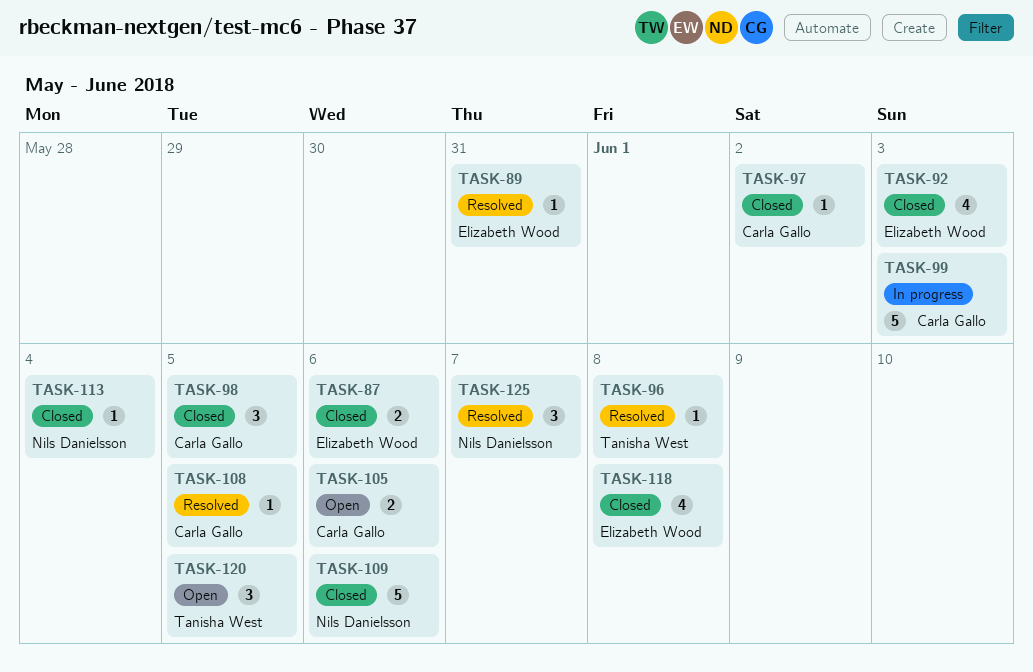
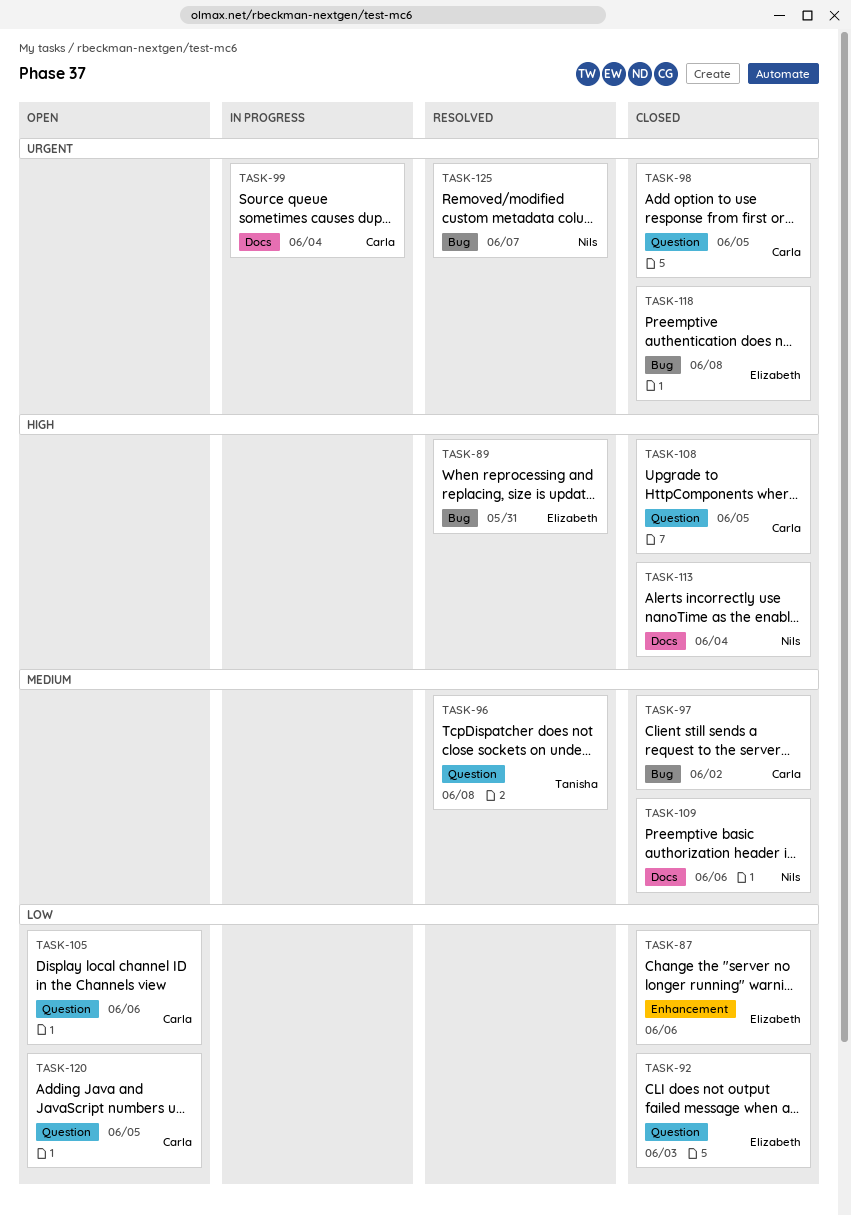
TASK-99, due: Jun 3 -> Jun 4
TASK-108, status: Resolved -> Closed
TASK-120, owner: Tanisha West -> Carla Gallo

